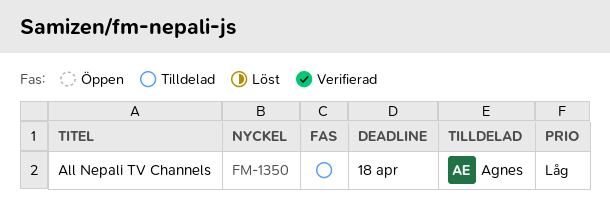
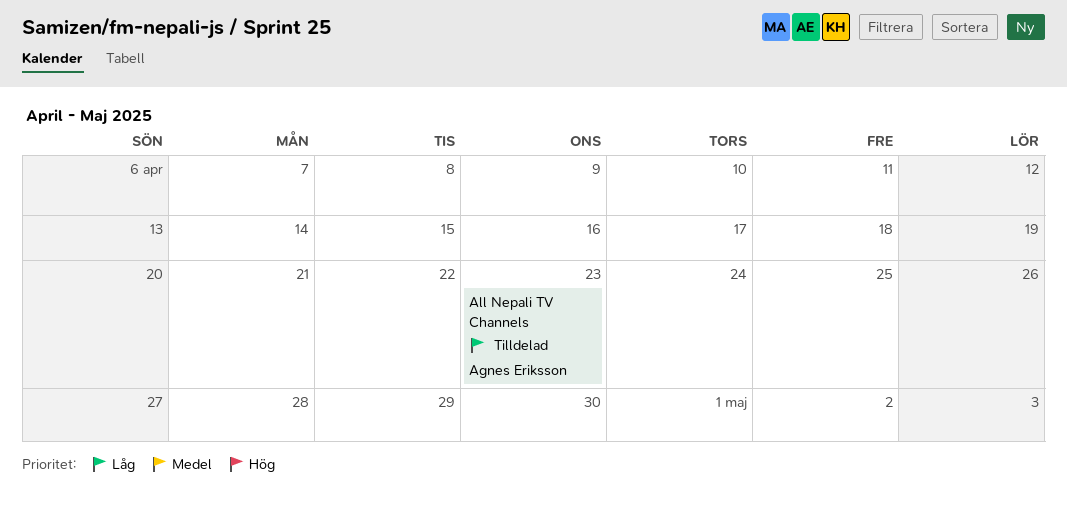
All Nepali TV Channels, due: Apr 18 -> Apr 23

